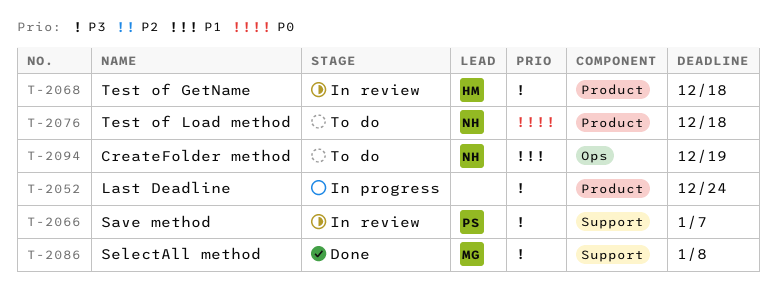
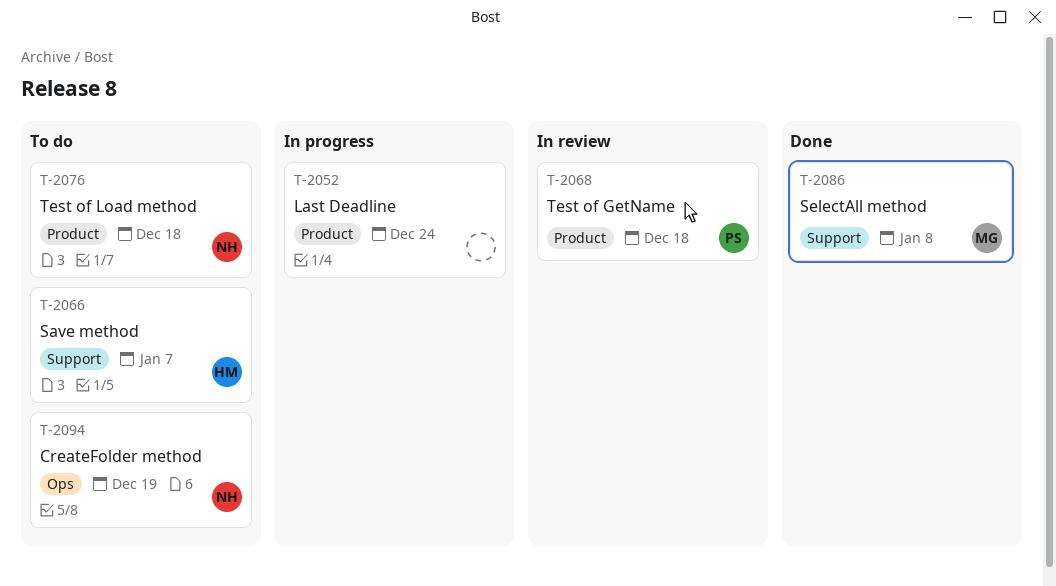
T-2066, status: In review -> To do
T-2066, owner: PS -> HM
T-2068, owner: HM -> PS

